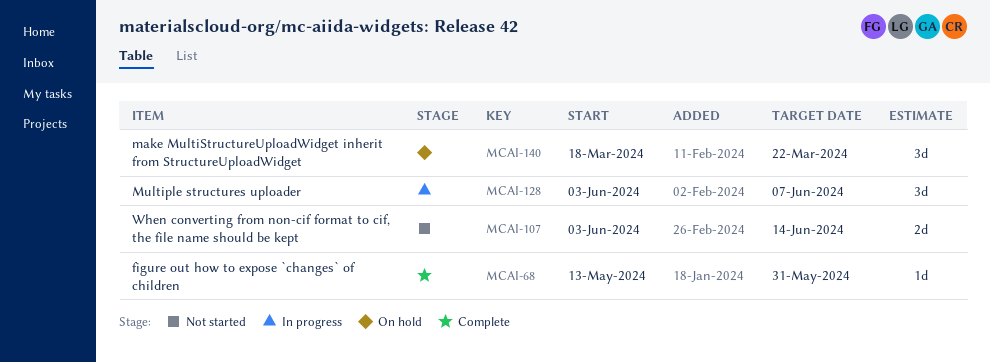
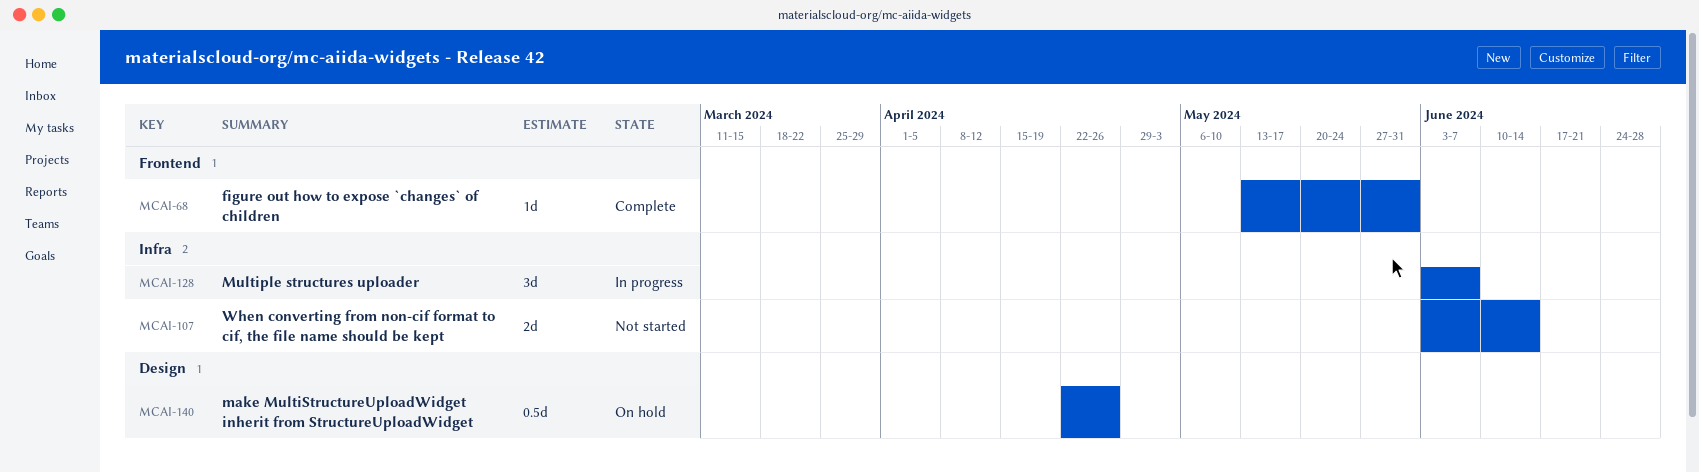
MCAI-140, estimate: 3d -> 0.5d
MCAI-140, start: Mar 18 -> Apr 22
MCAI-140, due: Mar 22 -> Apr 26

